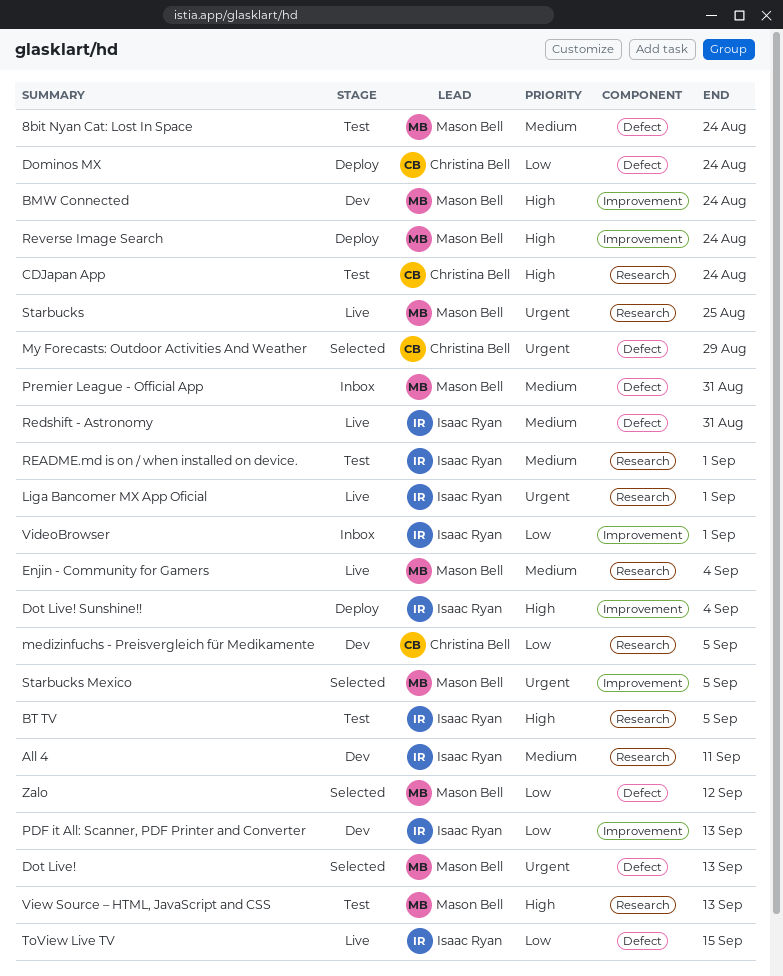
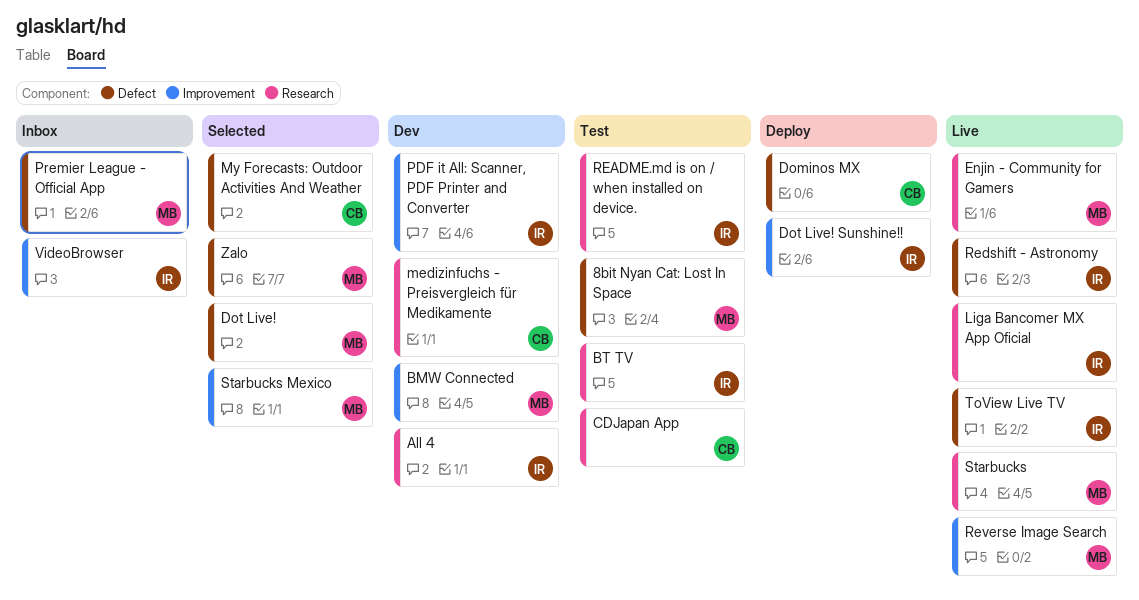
Reverse Image Search, status: Deploy -> Live
View Source – HTML, JavaScript and CSS: present -> none

